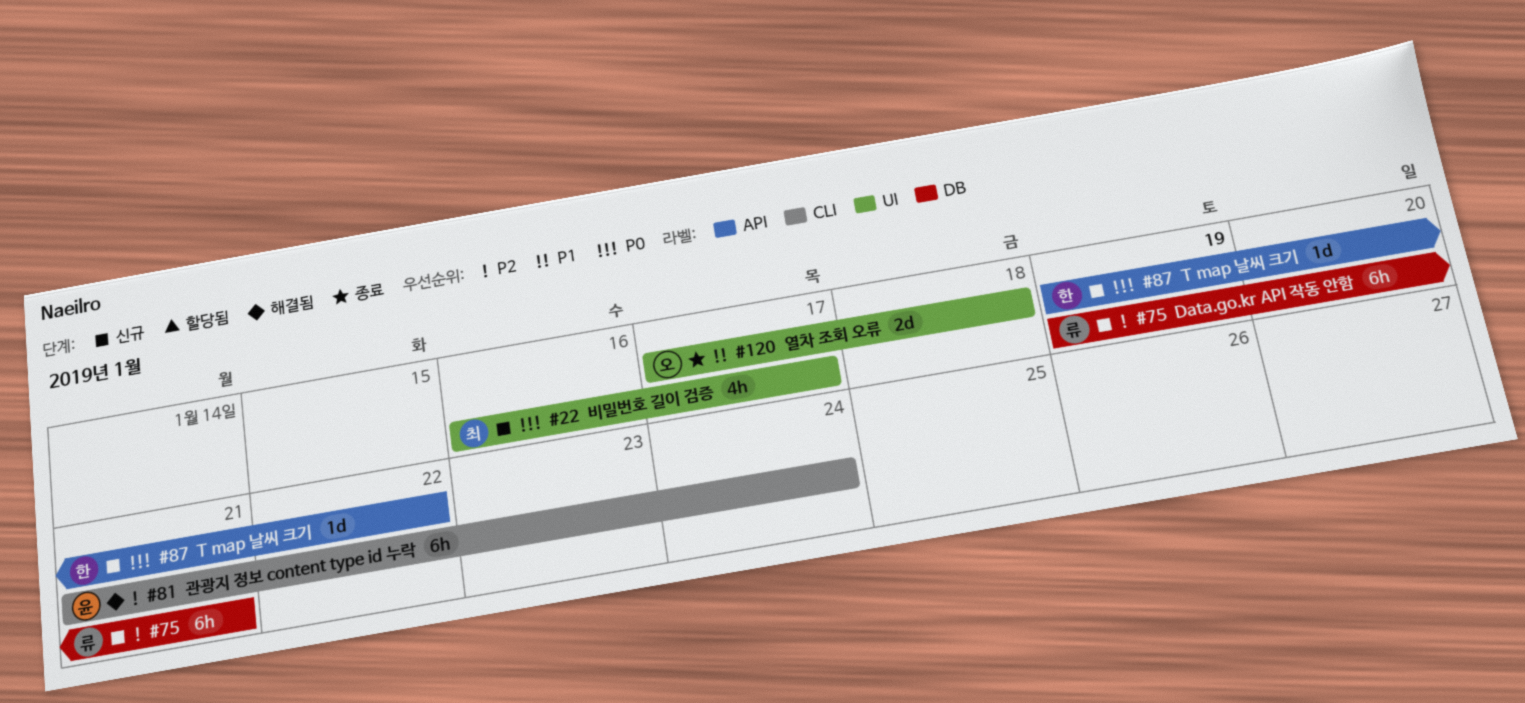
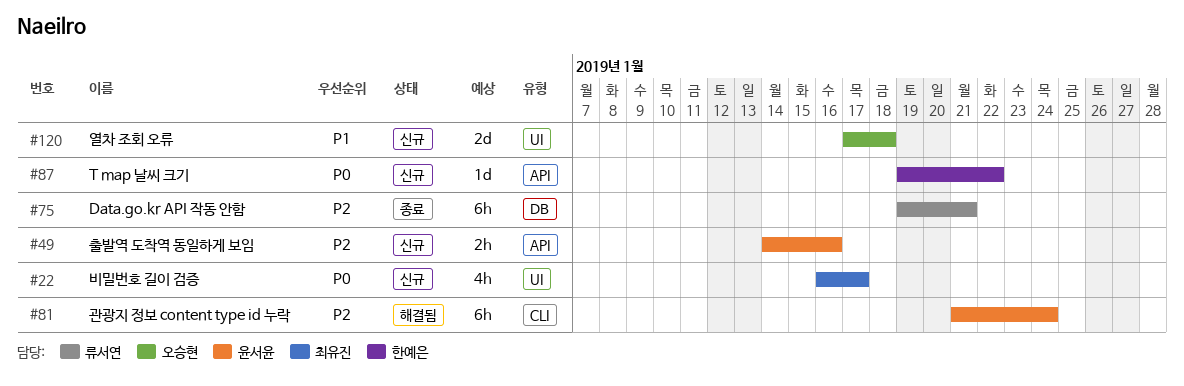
#49: none -> present
#75, status: 신규 -> 종료
#120, status: 종료 -> 신규

